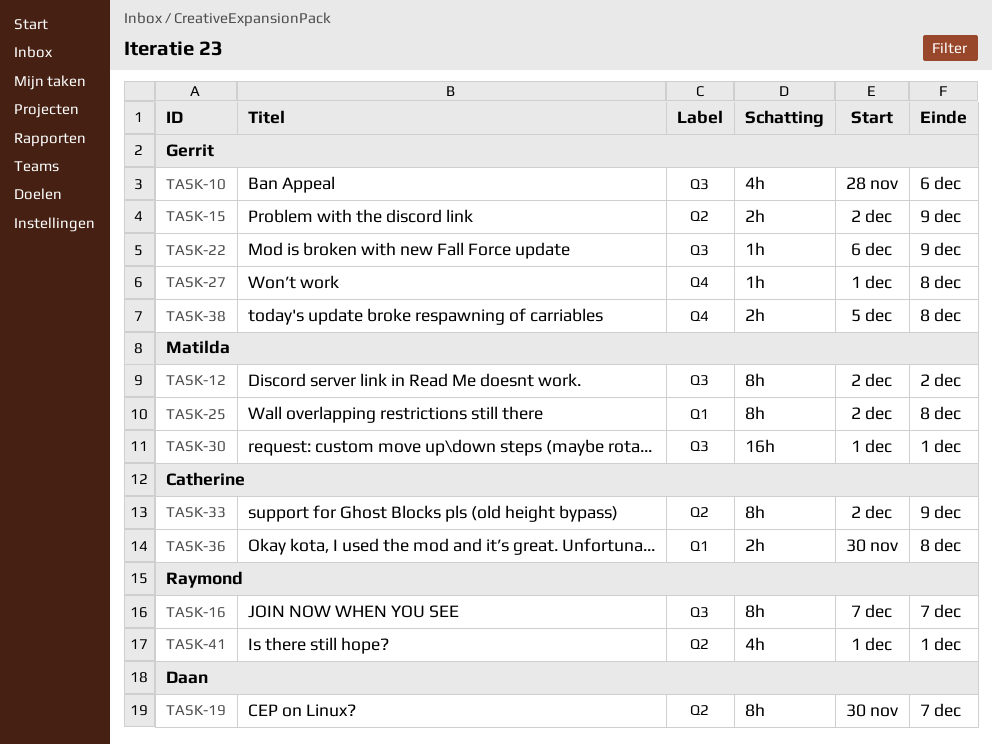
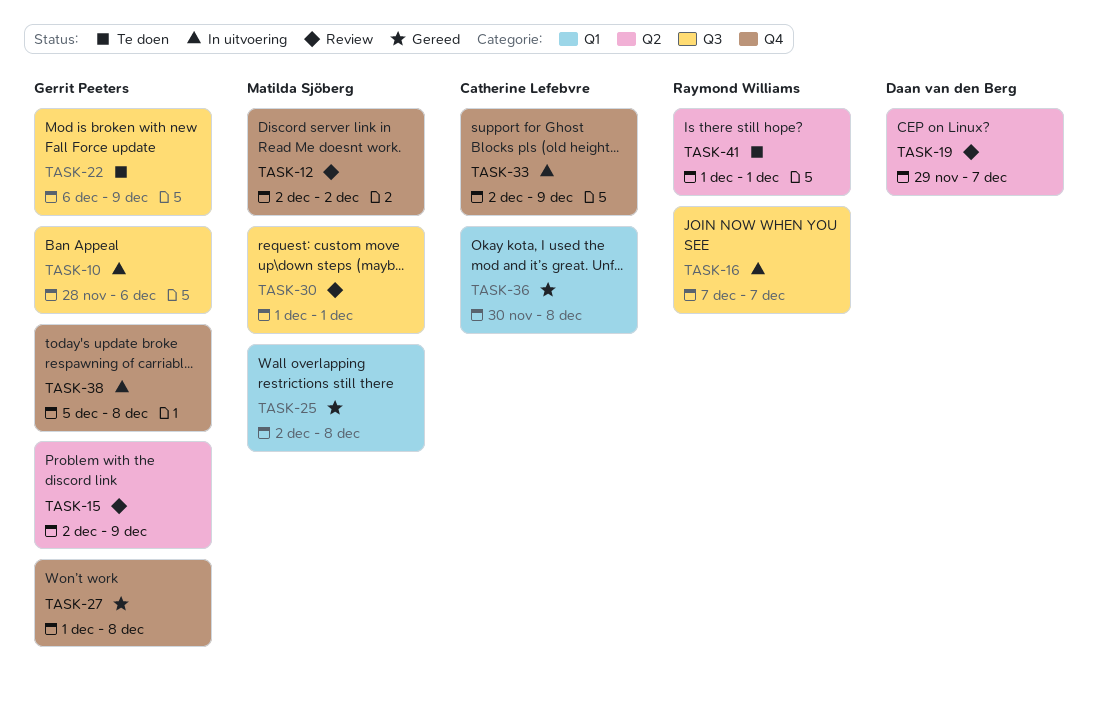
TASK-12, label: Q3 -> Q4
TASK-19, start: Nov 30 -> Nov 29
TASK-33, label: Q2 -> Q4

